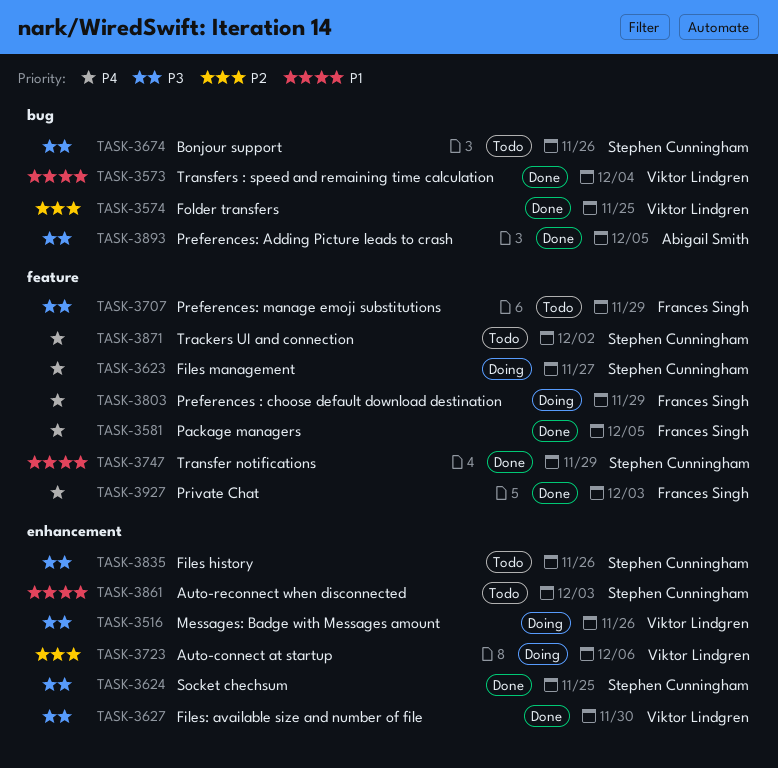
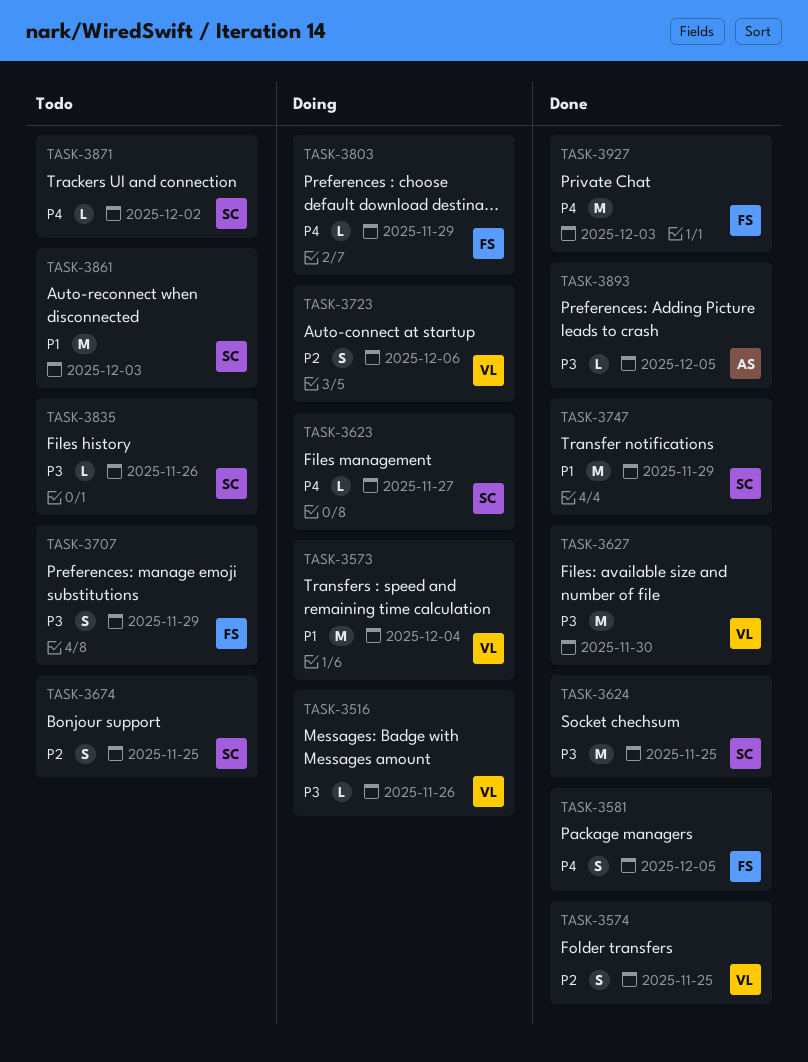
TASK-3573, status: Done -> Doing
TASK-3674, priority: P3 -> P2
TASK-3674, due: Nov 26 -> Nov 25

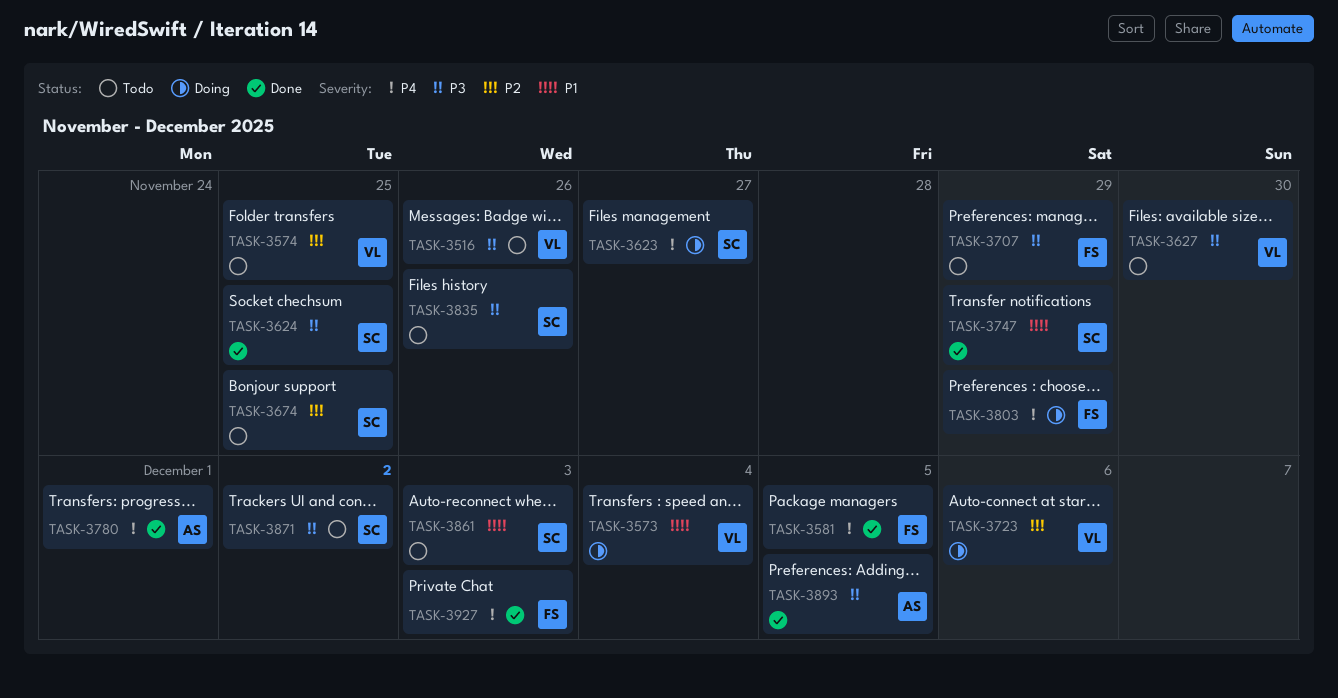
TASK-3516, status: Doing -> Todo
TASK-3574, status: Done -> Todo
TASK-3627, status: Done -> Todo
TASK-3780: none -> present
TASK-3871, priority: P4 -> P3

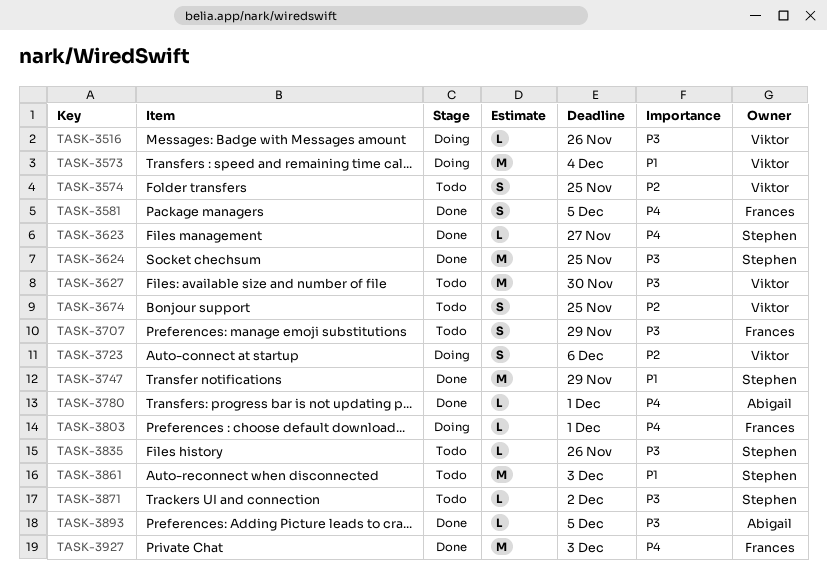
TASK-3516, status: Todo -> Doing
TASK-3623, status: Doing -> Done
TASK-3674, owner: Stephen -> Viktor
TASK-3803, due: Nov 29 -> Dec 1

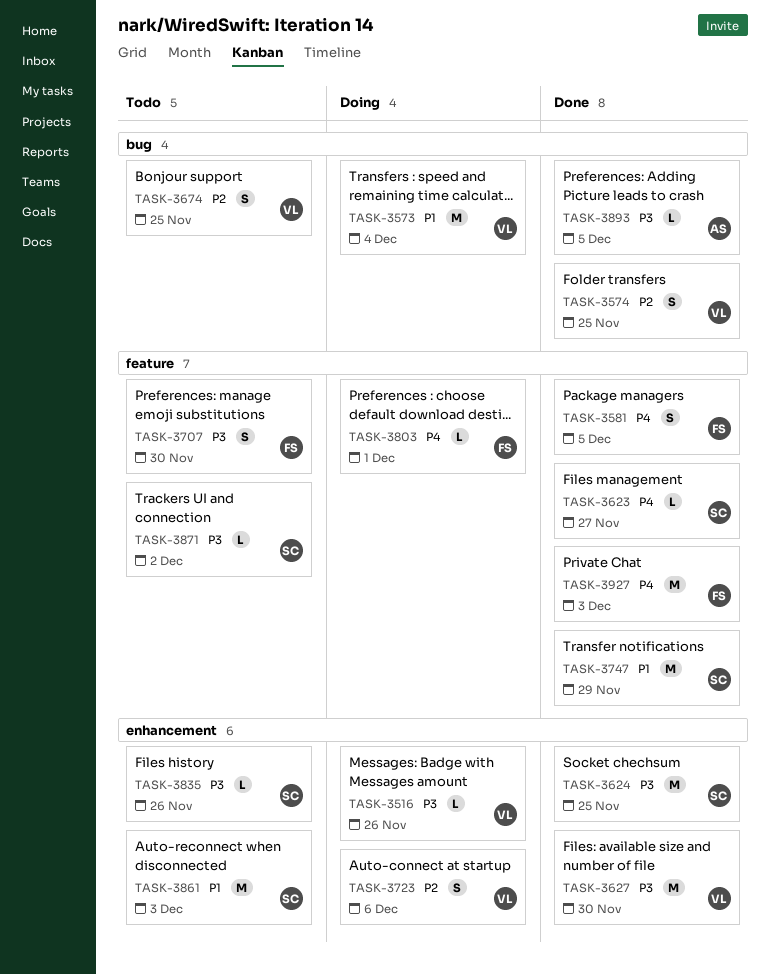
TASK-3574, status: Todo -> Done
TASK-3627, status: Todo -> Done
TASK-3707, due: Nov 29 -> Nov 30
TASK-3780: present -> none

